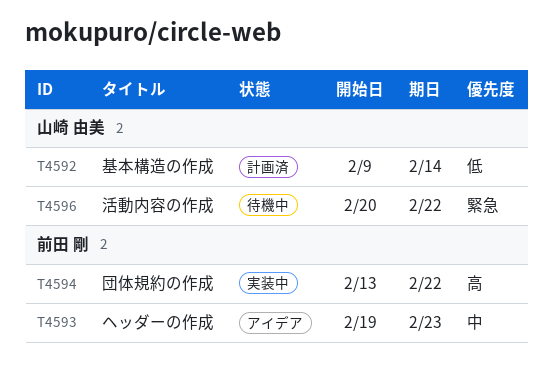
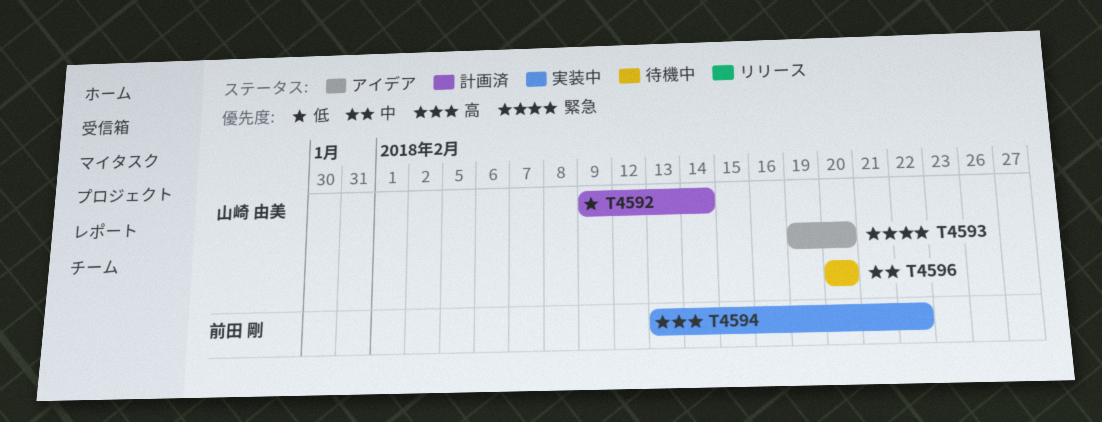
T4593, owner: 前田 剛 -> 山崎 由美
T4593, priority: 中 -> 緊急
T4593, due: Feb 23 -> Feb 20
T4596, priority: 緊急 -> 中
T4596, due: Feb 22 -> Feb 20

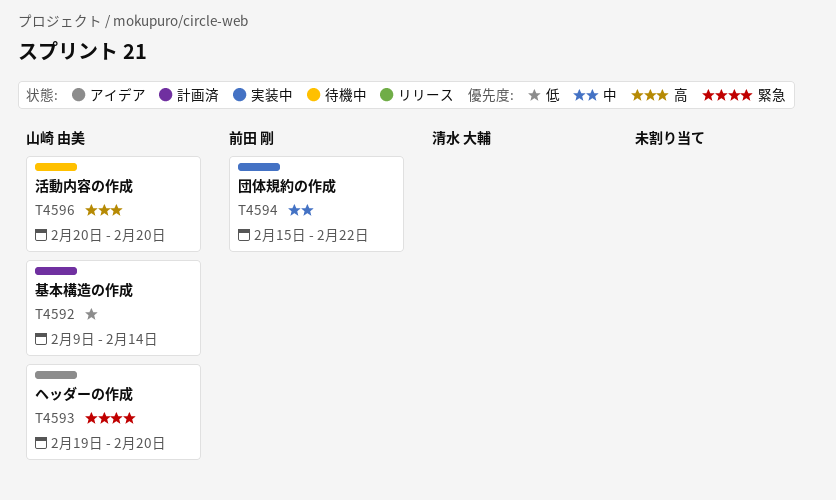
T4594, priority: 高 -> 中
T4594, start: Feb 13 -> Feb 15
T4596, priority: 中 -> 高

